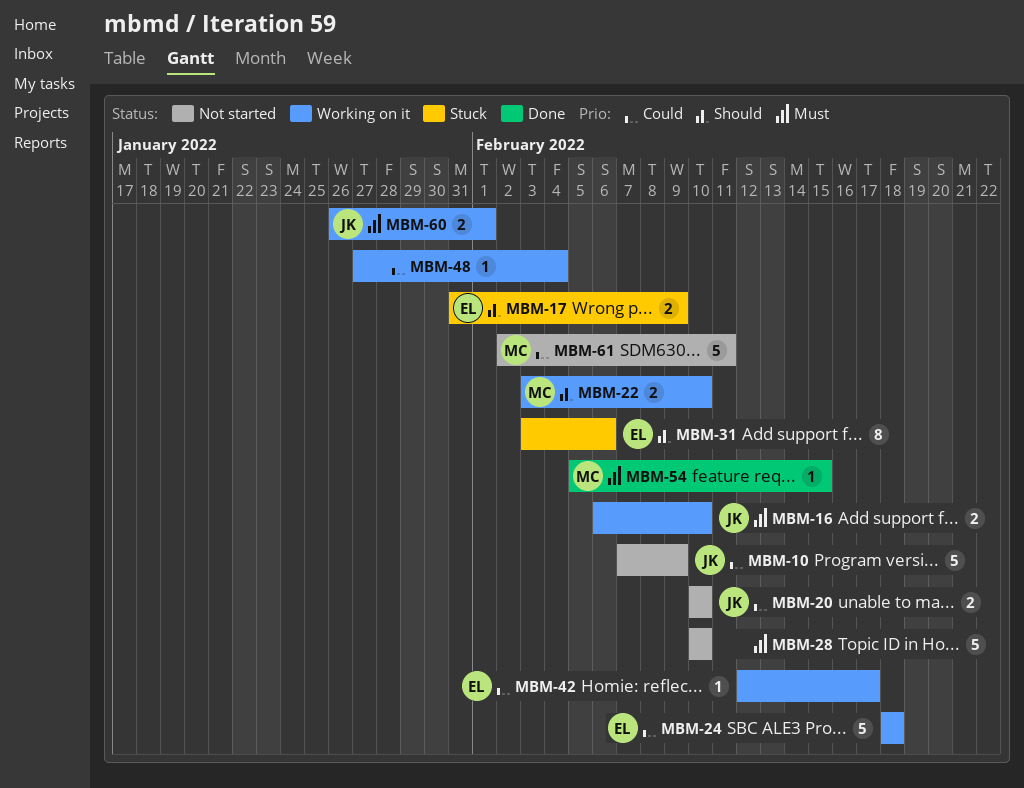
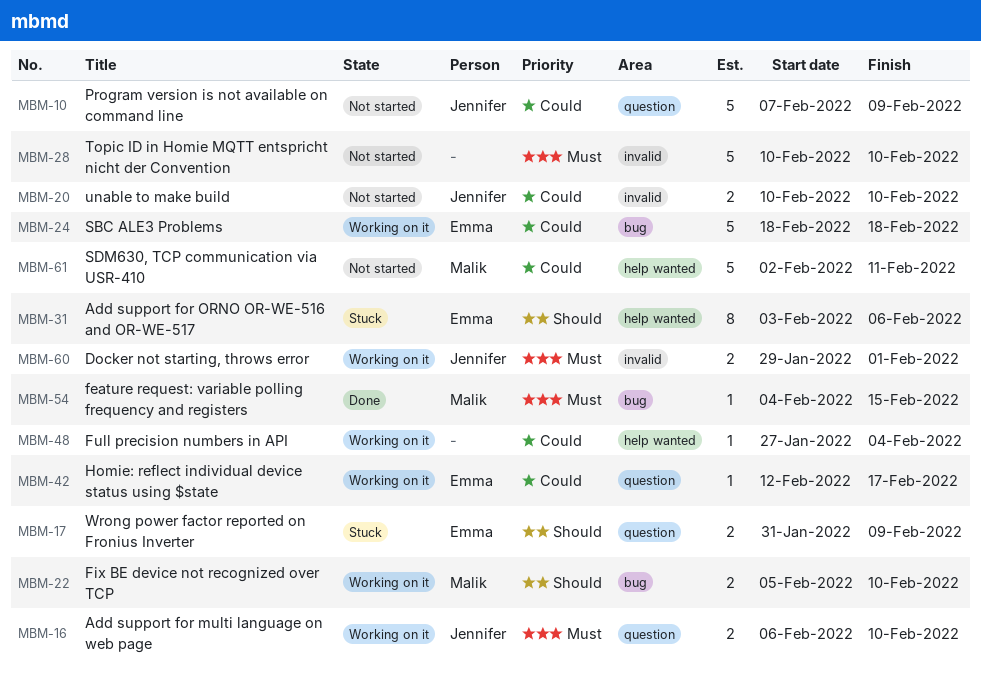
MBM-22, start: Feb 3 -> Feb 5
MBM-54, start: Feb 5 -> Feb 4
MBM-60, start: Jan 26 -> Jan 29

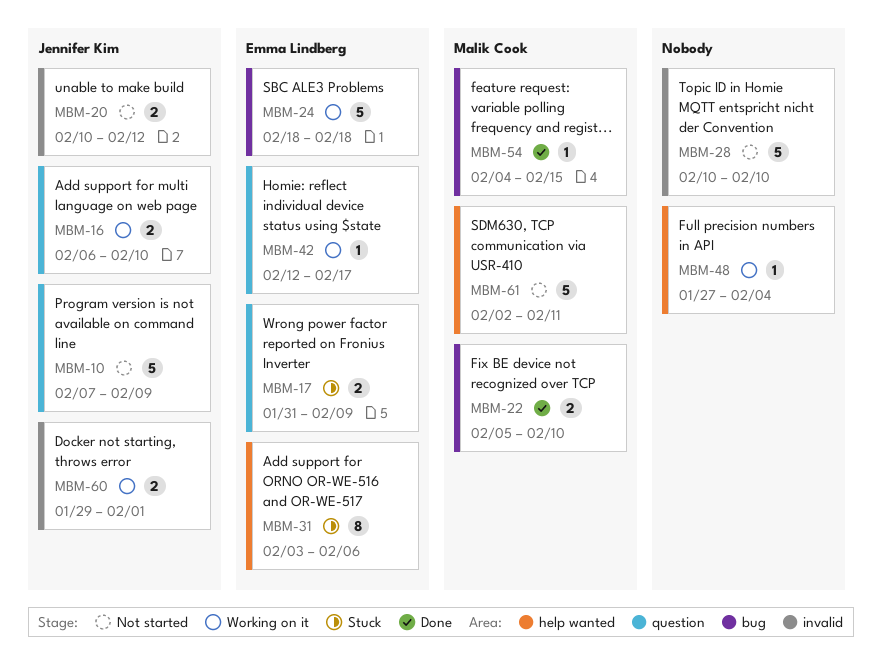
MBM-20, due: Feb 10 -> Feb 12
MBM-22, status: Working on it -> Done

